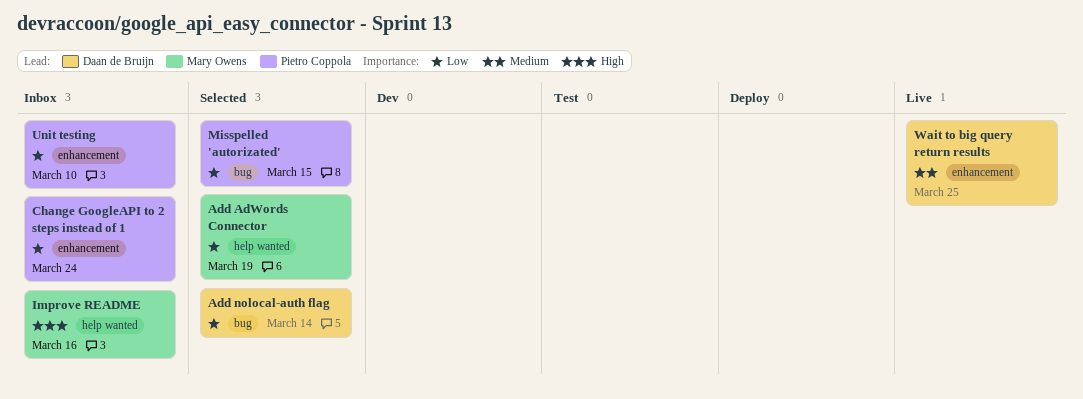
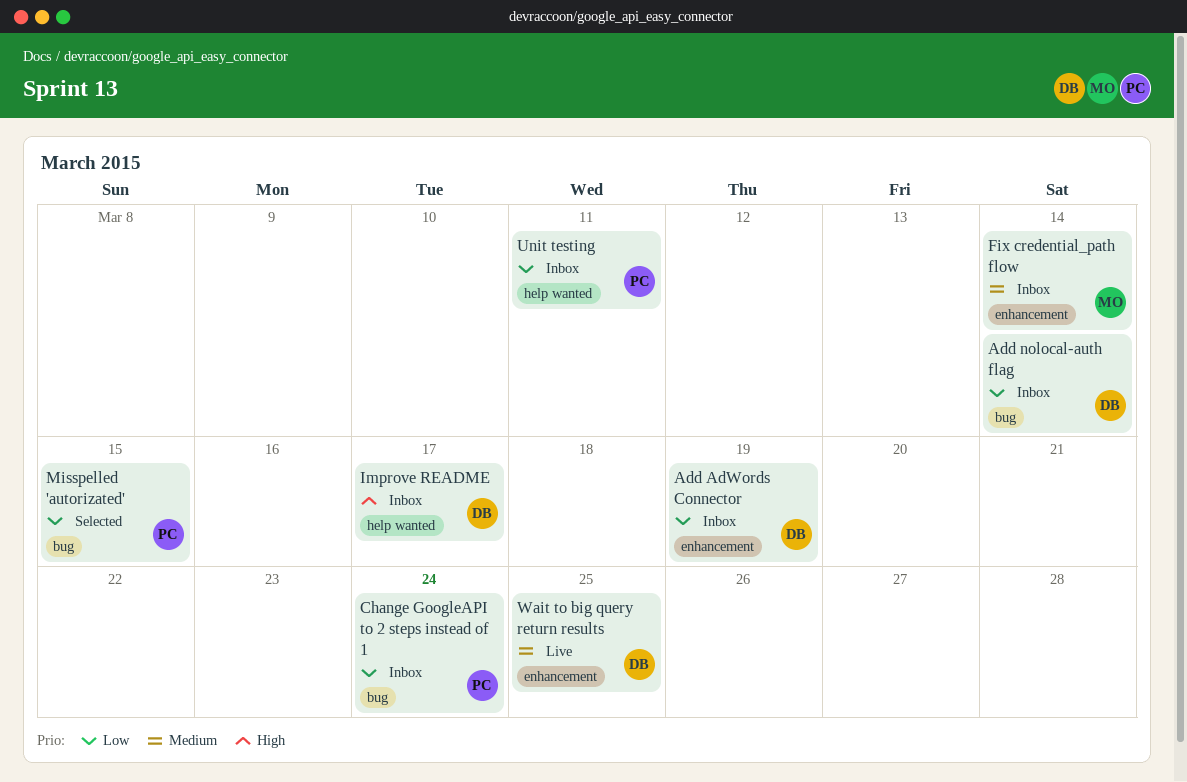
Add AdWords Connector, status: Selected -> Inbox
Add AdWords Connector, owner: Mary Owens -> Daan de Bruijn
Add AdWords Connector, label: help wanted -> enhancement
Add nolocal-auth flag, status: Selected -> Inbox
Change GoogleAPI to 2 steps instead of 1, label: enhancement -> bug
Fix credential_path flow: none -> present
Improve README, owner: Mary Owens -> Daan de Bruijn
Improve README, due: Mar 16 -> Mar 17
Unit testing, label: enhancement -> help wanted
Unit testing, due: Mar 10 -> Mar 11

